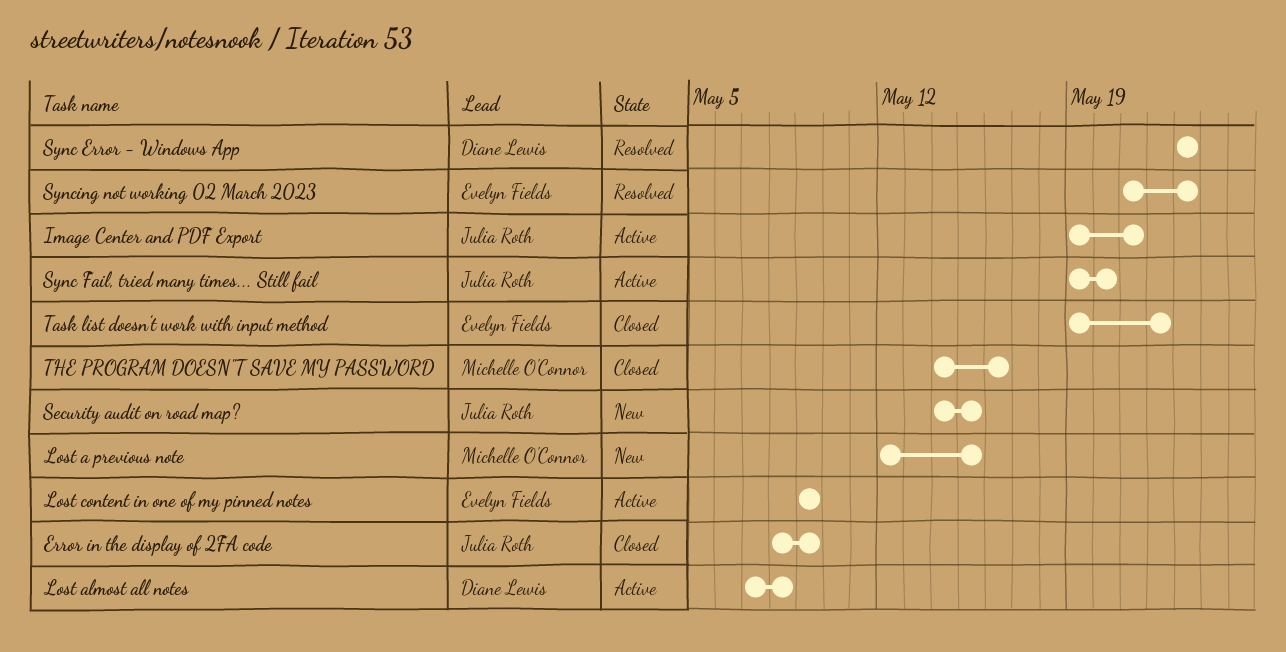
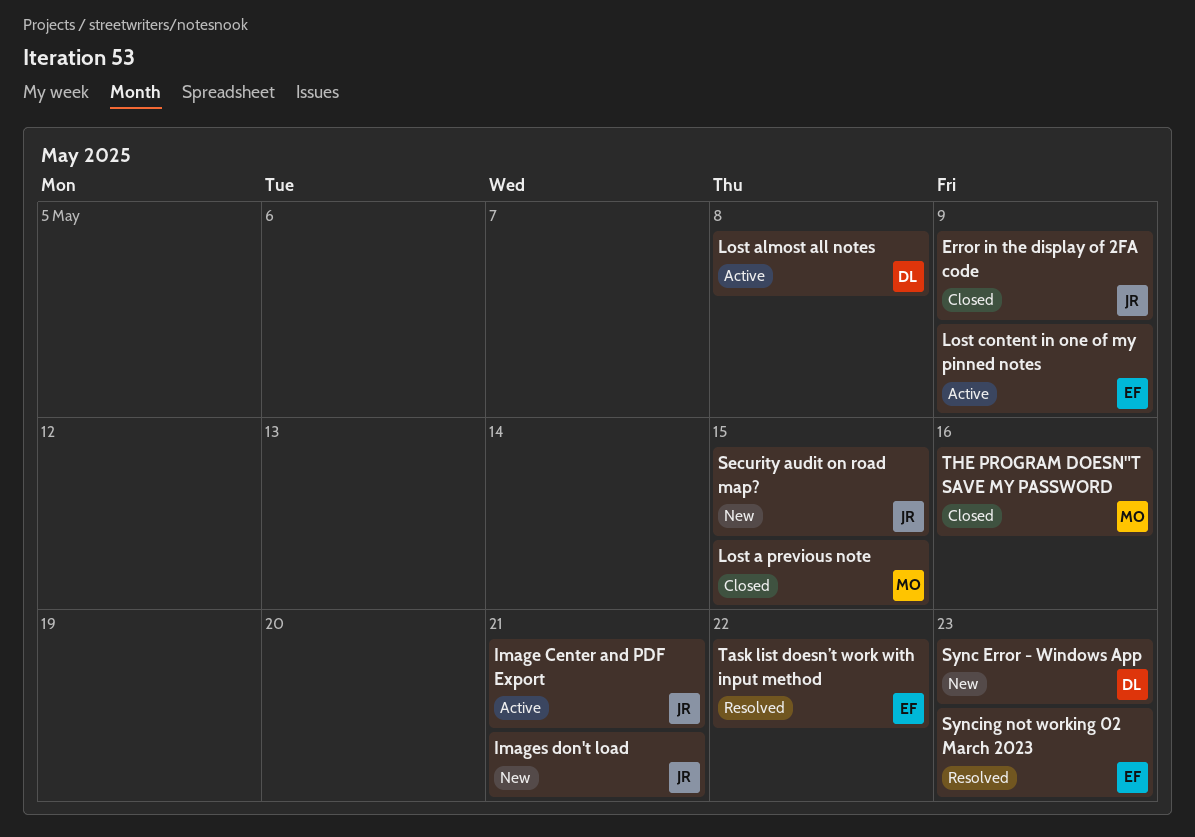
Images don't load: none -> present
Lost a previous note, status: New -> Closed
Sync Error - Windows App, status: Resolved -> New
Sync Fail, tried many times... Still fail: present -> none
Task list doesn’t work with input method, status: Closed -> Resolved

